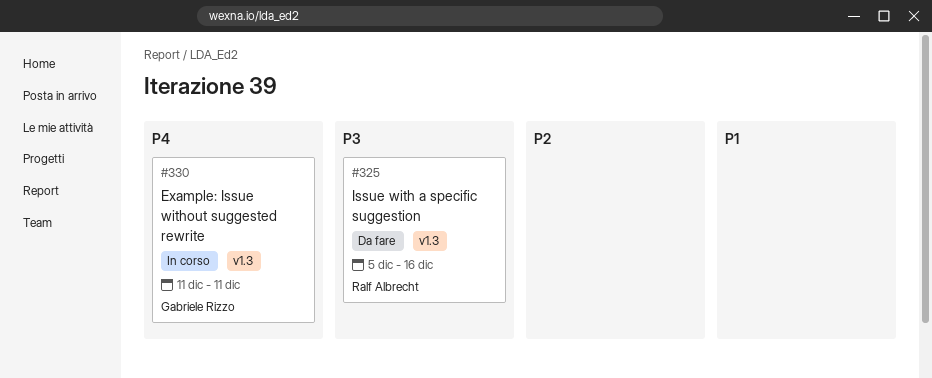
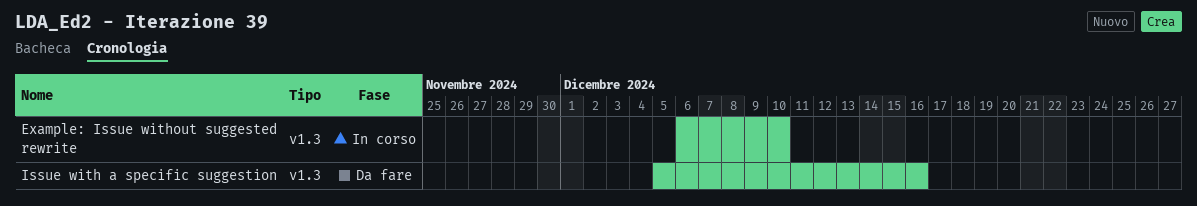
Example: Issue without suggested rewrite, start: Dec 11 -> Dec 6
Example: Issue without suggested rewrite, due: Dec 11 -> Dec 10

